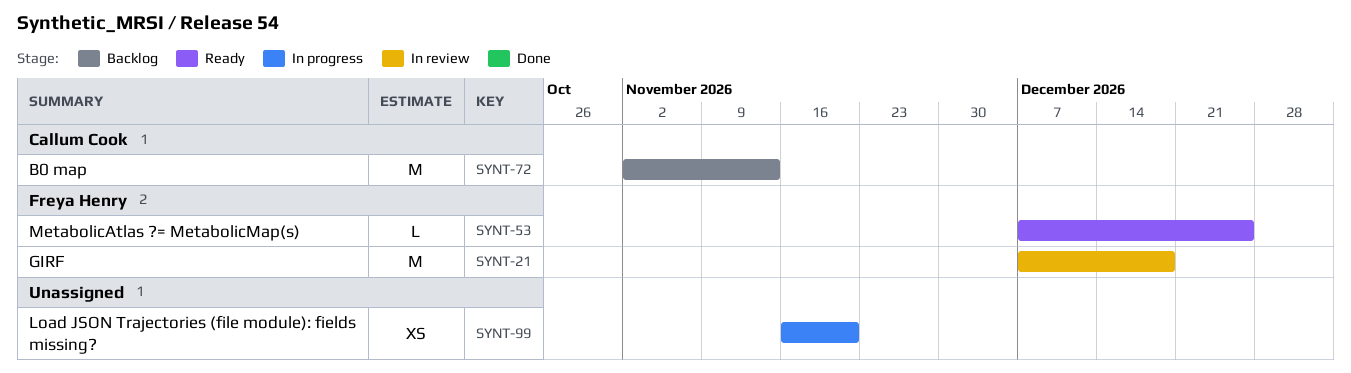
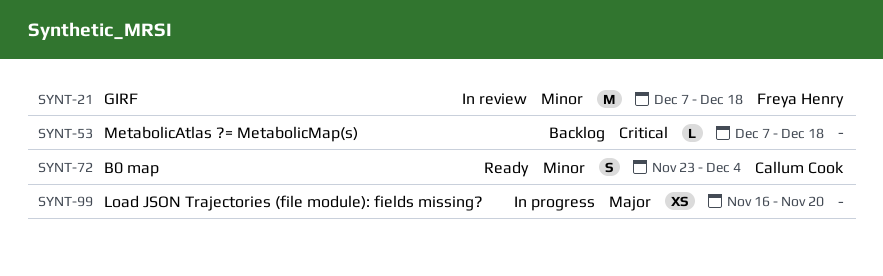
SYNT-53, status: Ready -> Backlog
SYNT-53, owner: Freya Henry -> none
SYNT-53, due: Dec 25 -> Dec 18
SYNT-72, status: Backlog -> Ready
SYNT-72, estimate: M -> S
SYNT-72, start: Nov 2 -> Nov 23
SYNT-72, due: Nov 13 -> Dec 4

